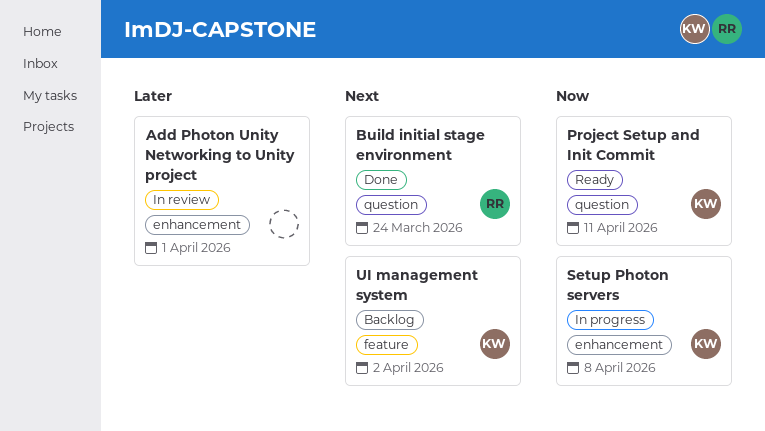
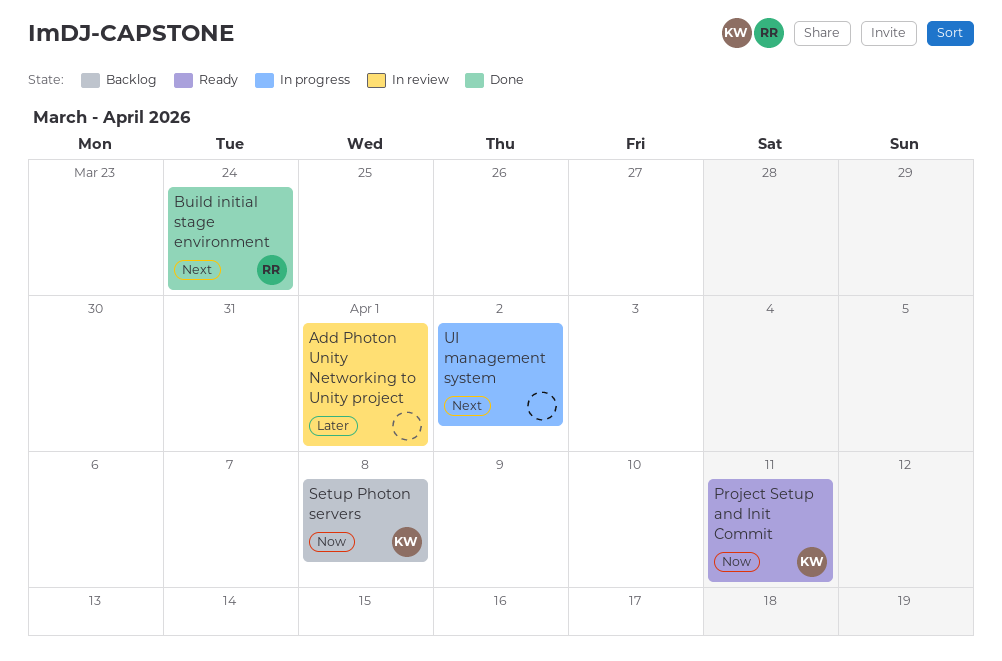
Setup Photon servers, status: In progress -> Backlog
UI management system, status: Backlog -> In progress
UI management system, owner: KW -> none

